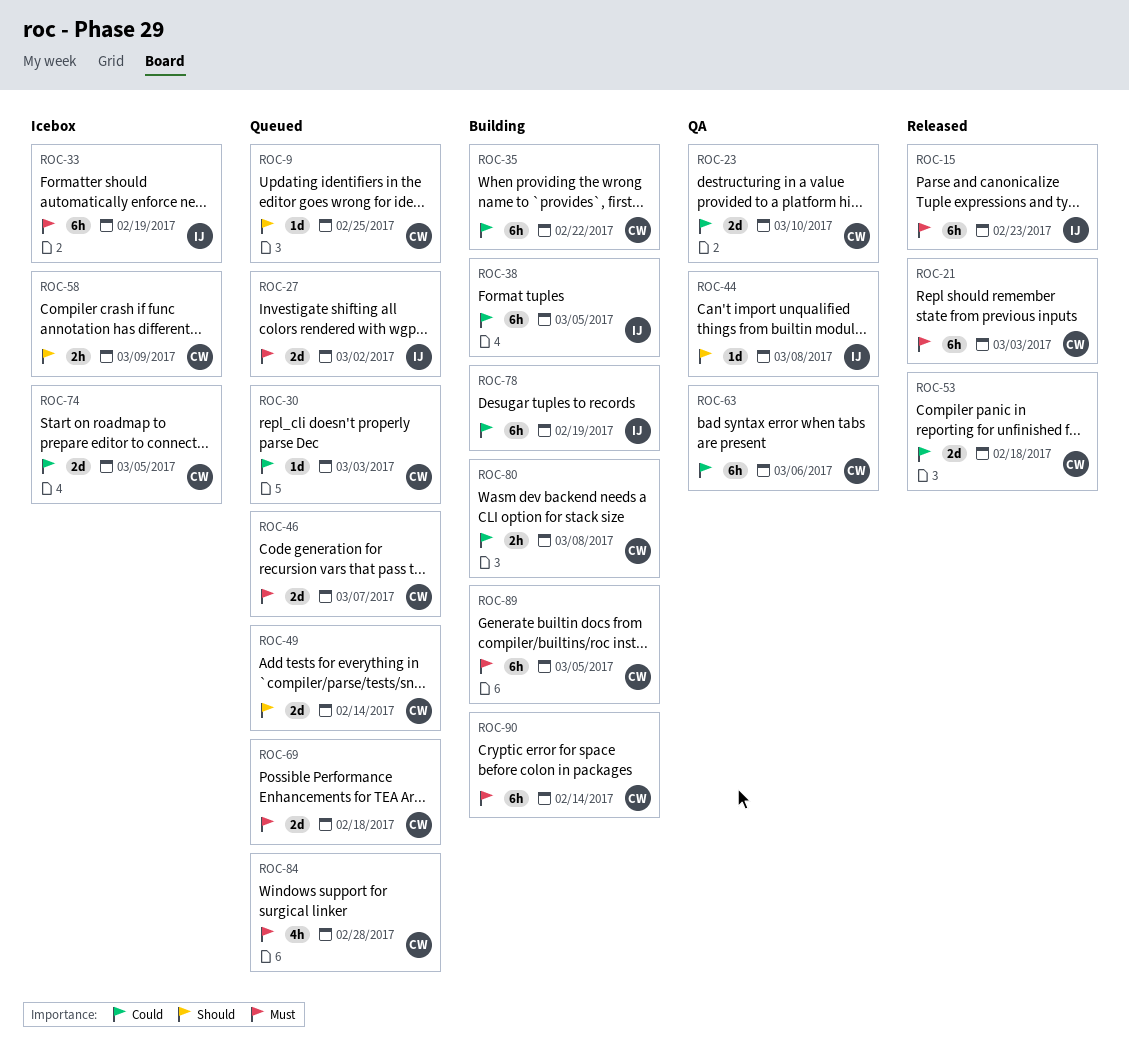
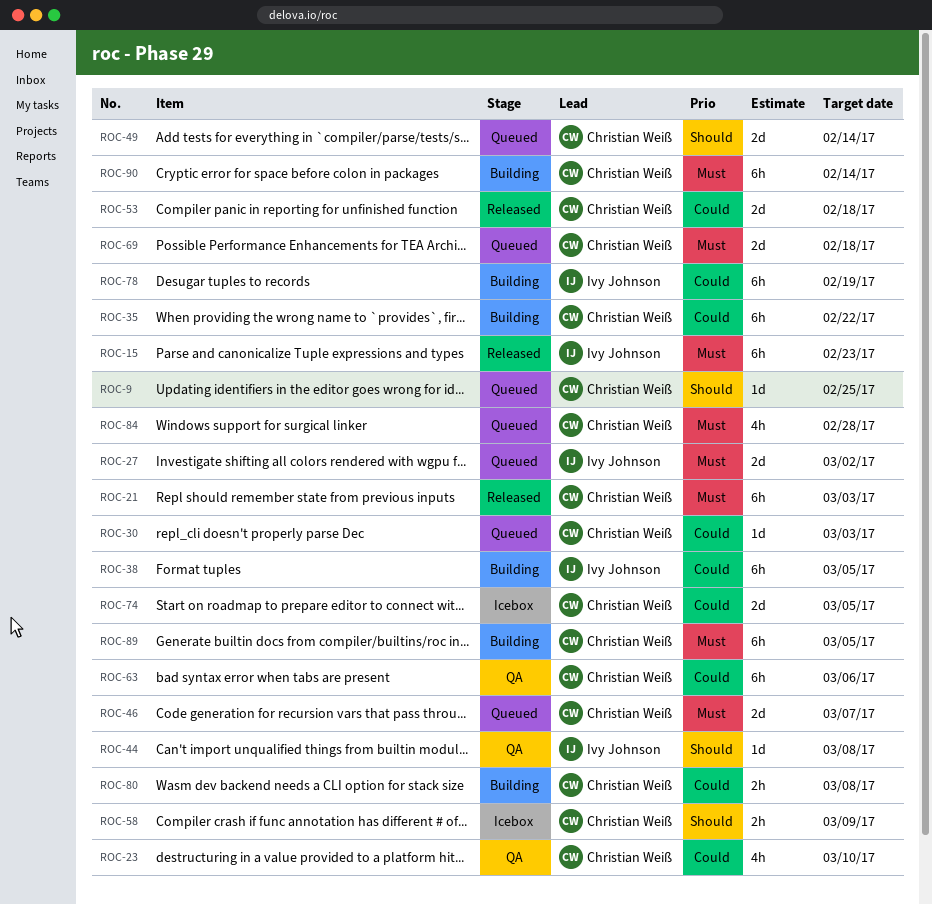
ROC-23, estimate: 2d -> 4h
ROC-33: present -> none

